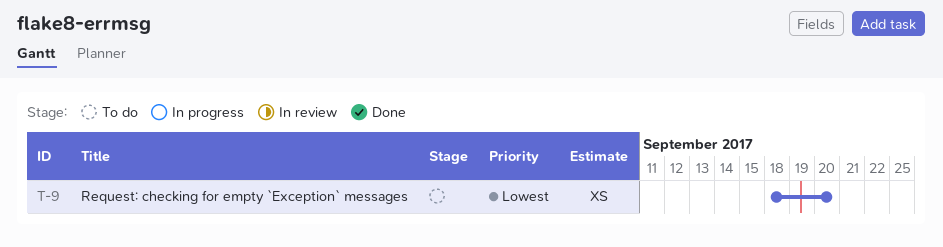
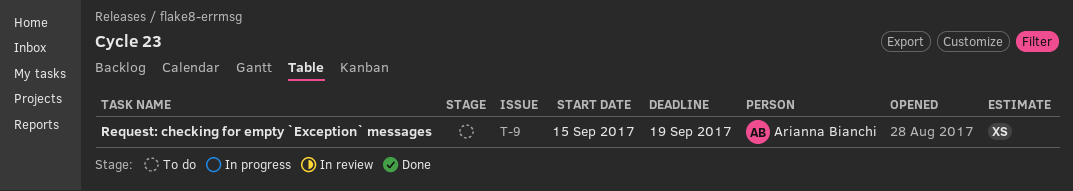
T-9, start: Sep 18 -> Sep 15
T-9, due: Sep 20 -> Sep 19

